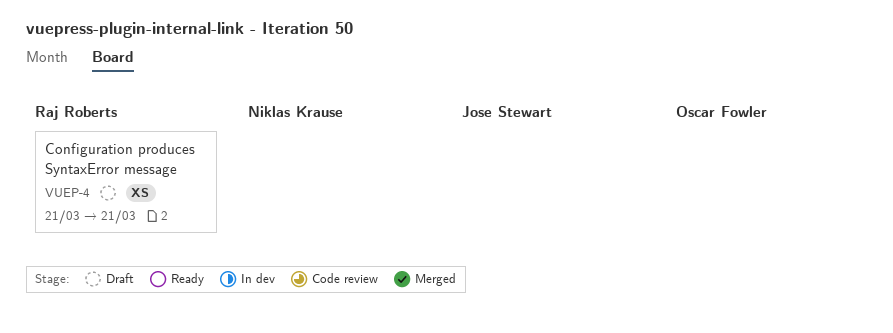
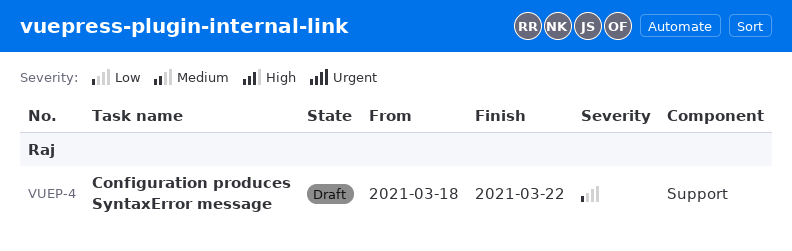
VUEP-4, start: Mar 21 -> Mar 18
VUEP-4, due: Mar 21 -> Mar 22

